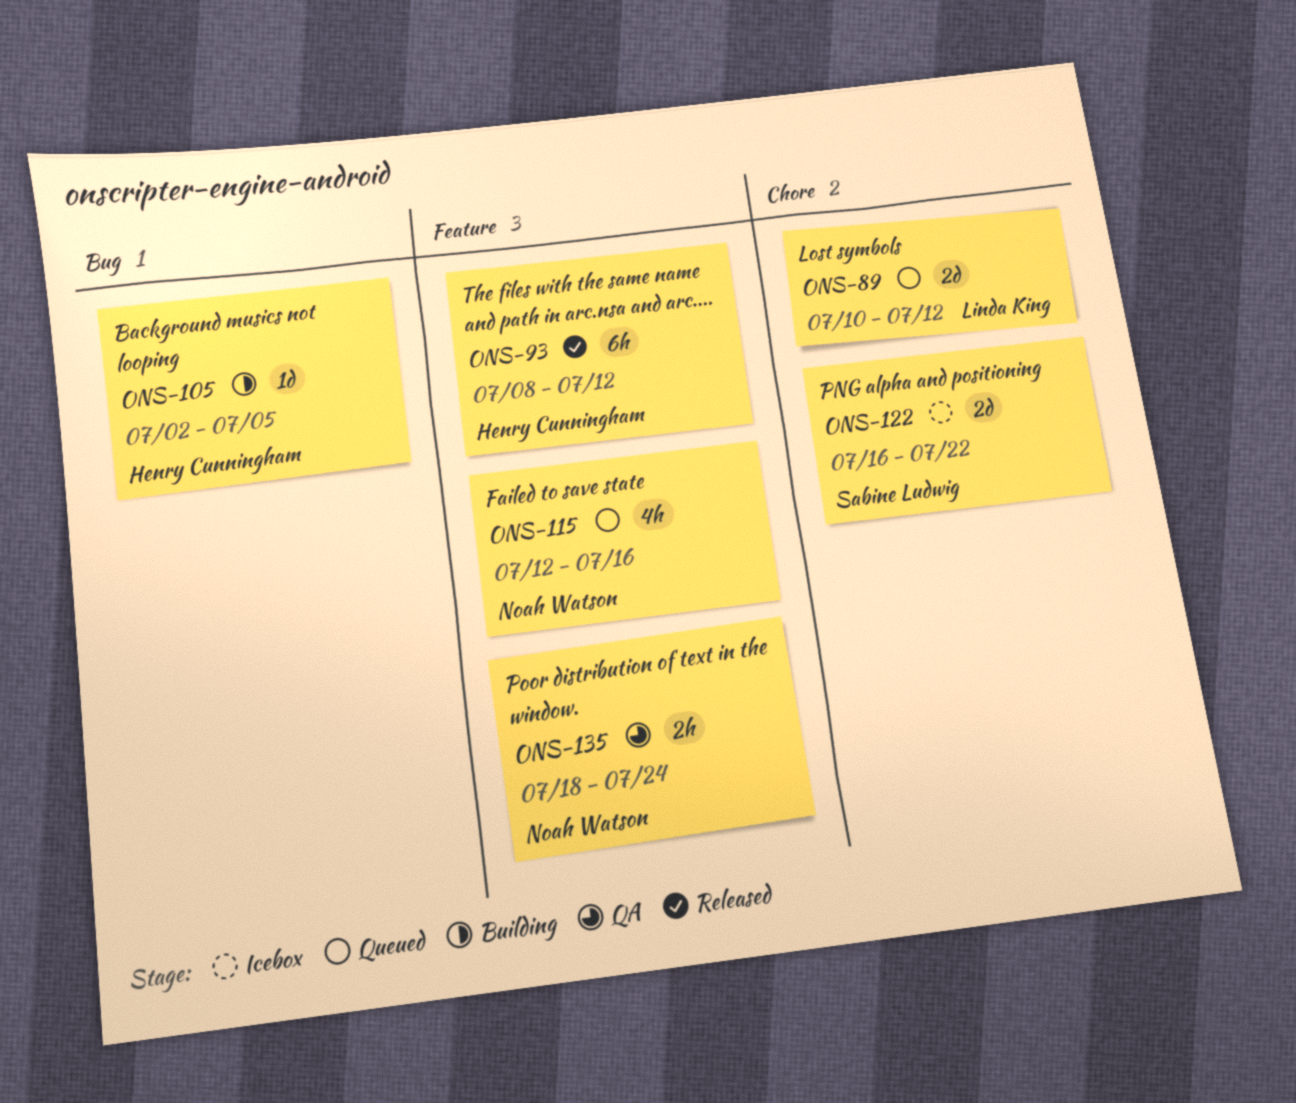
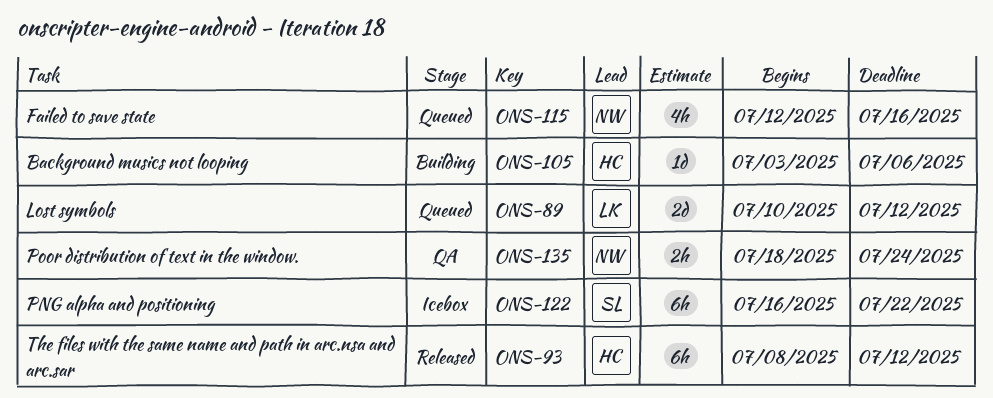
ONS-105, start: Jul 2 -> Jul 3
ONS-105, due: Jul 5 -> Jul 6
ONS-122, estimate: 2d -> 6h

